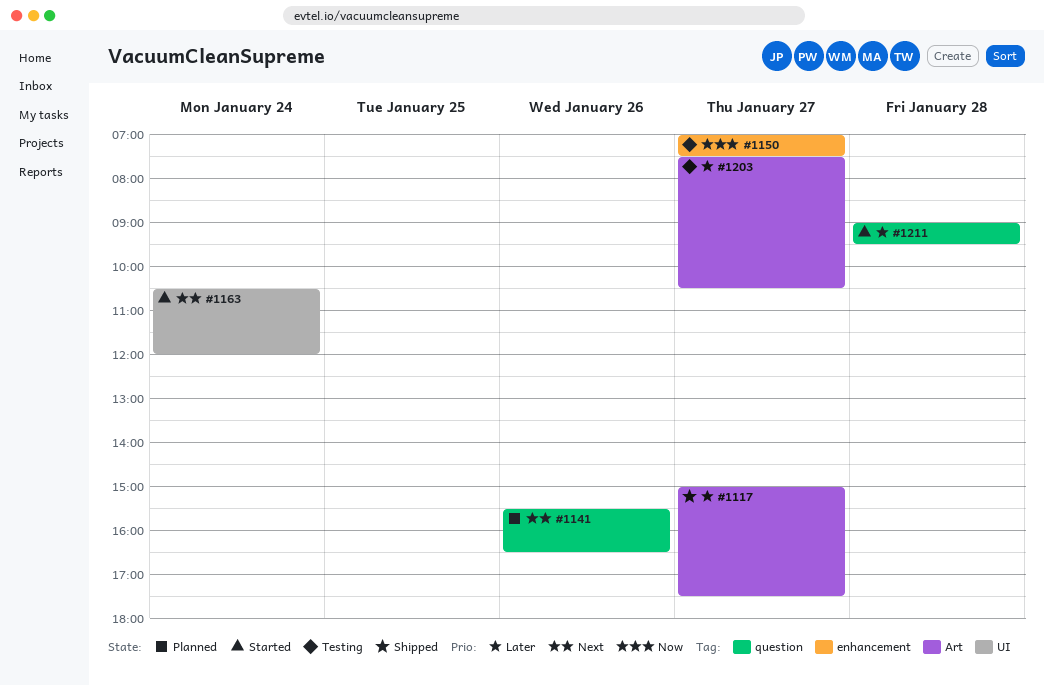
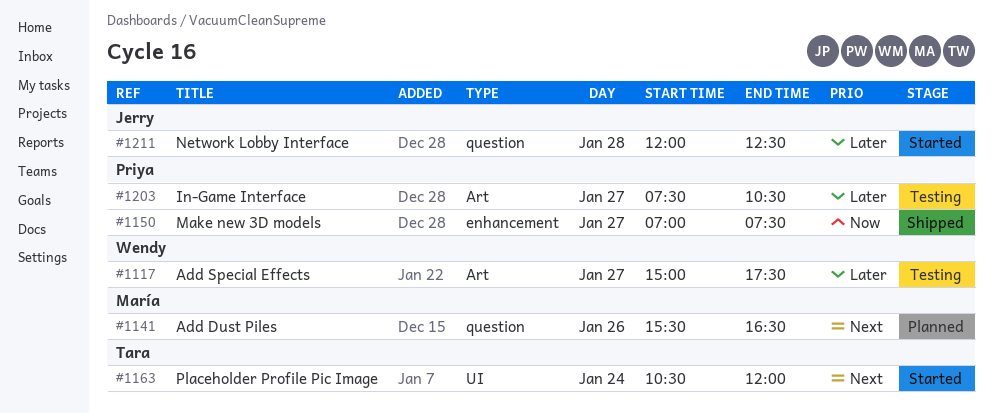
#1117, status: Shipped -> Testing
#1150, status: Testing -> Shipped
#1211, begins: 09:00 -> 12:00
#1211, ends: 09:30 -> 12:30

